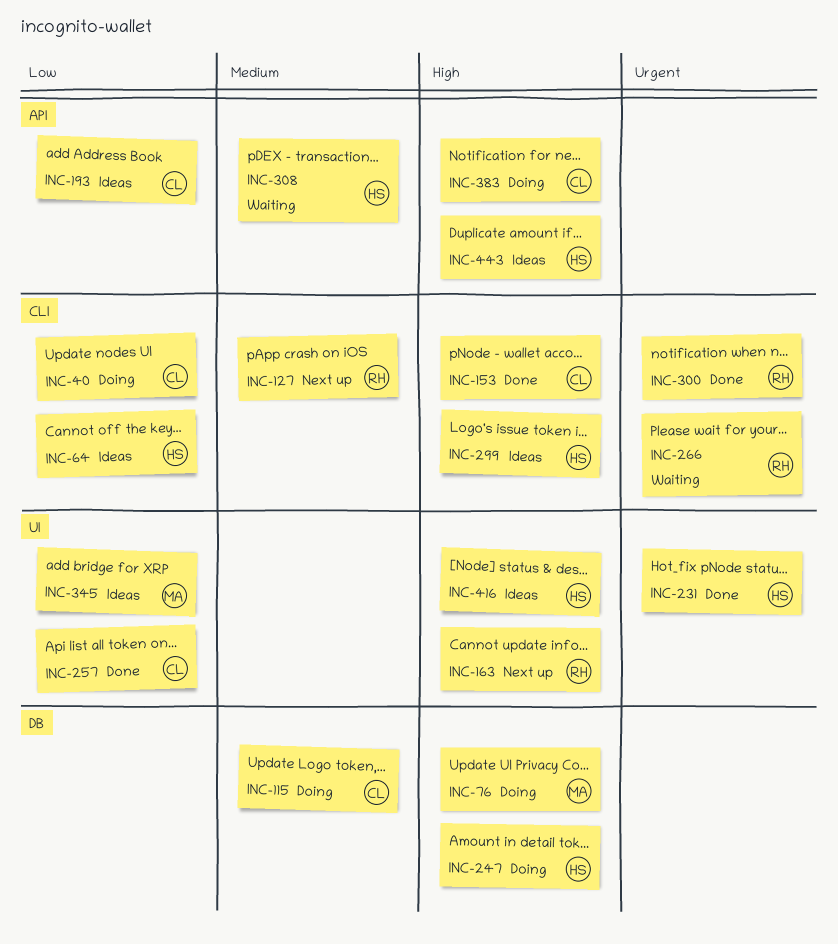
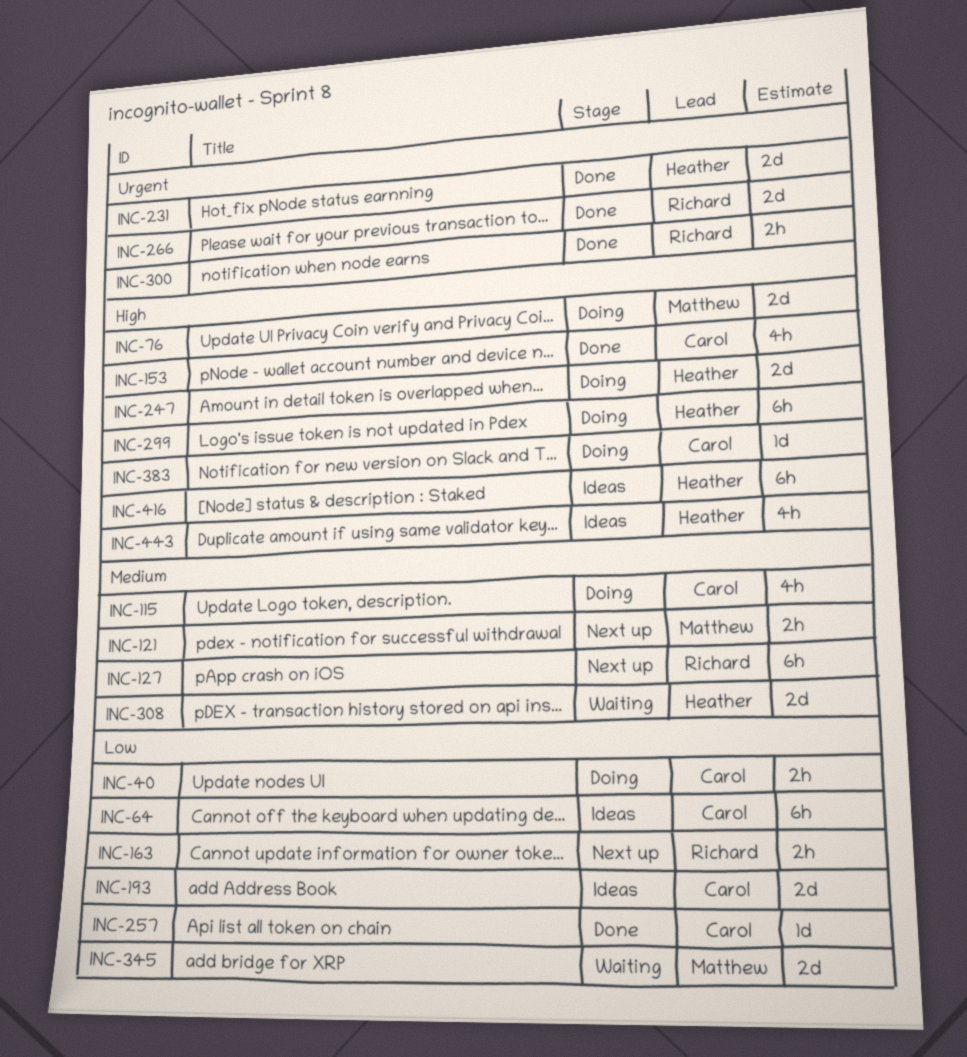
INC-64, owner: Heather -> Carol
INC-121: none -> present
INC-163, priority: High -> Low
INC-266, status: Waiting -> Done
INC-299, status: Ideas -> Doing
INC-345, status: Ideas -> Waiting

